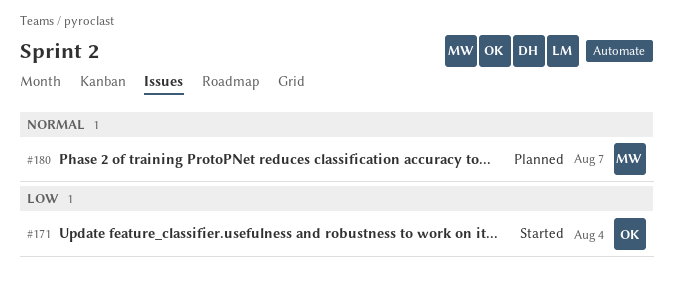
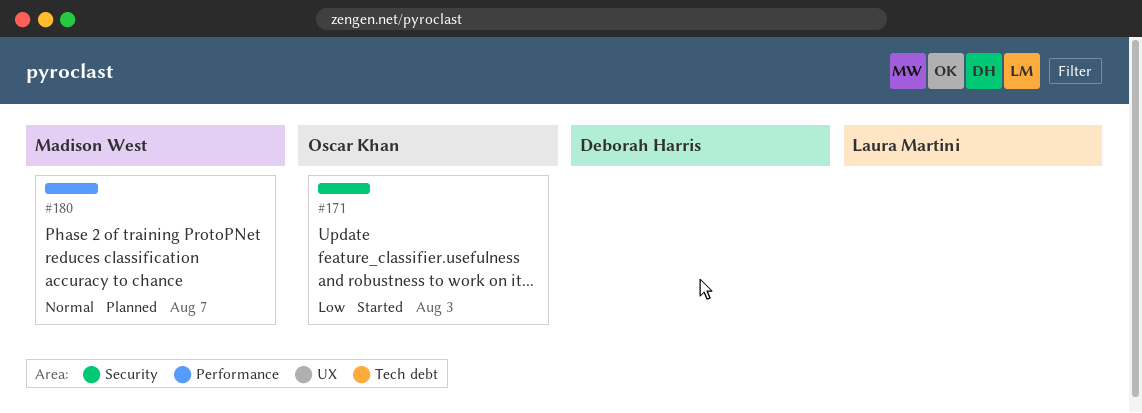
#171, due: Aug 4 -> Aug 3

